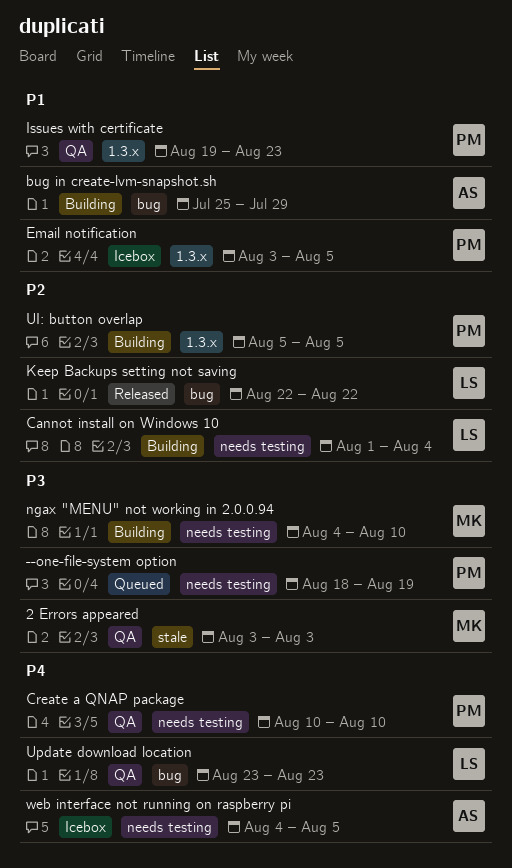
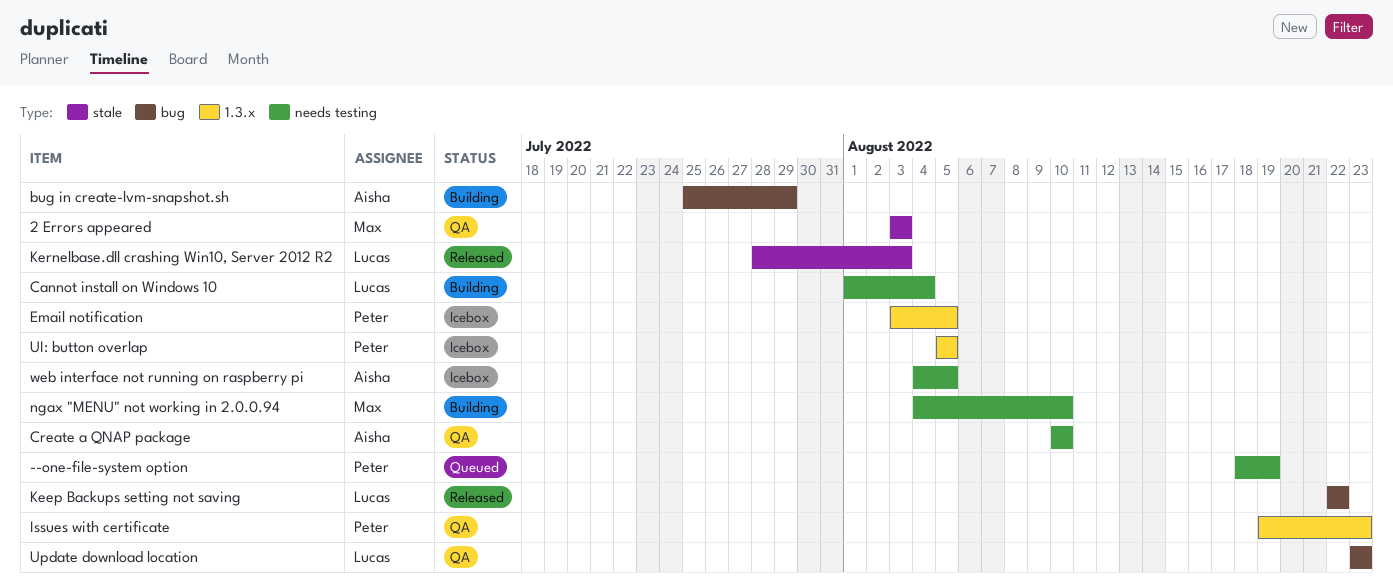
Create a QNAP package, owner: Peter -> Aisha
Kernelbase.dll crashing Win10, Server 2012 R2: none -> present
UI: button overlap, status: Building -> Icebox

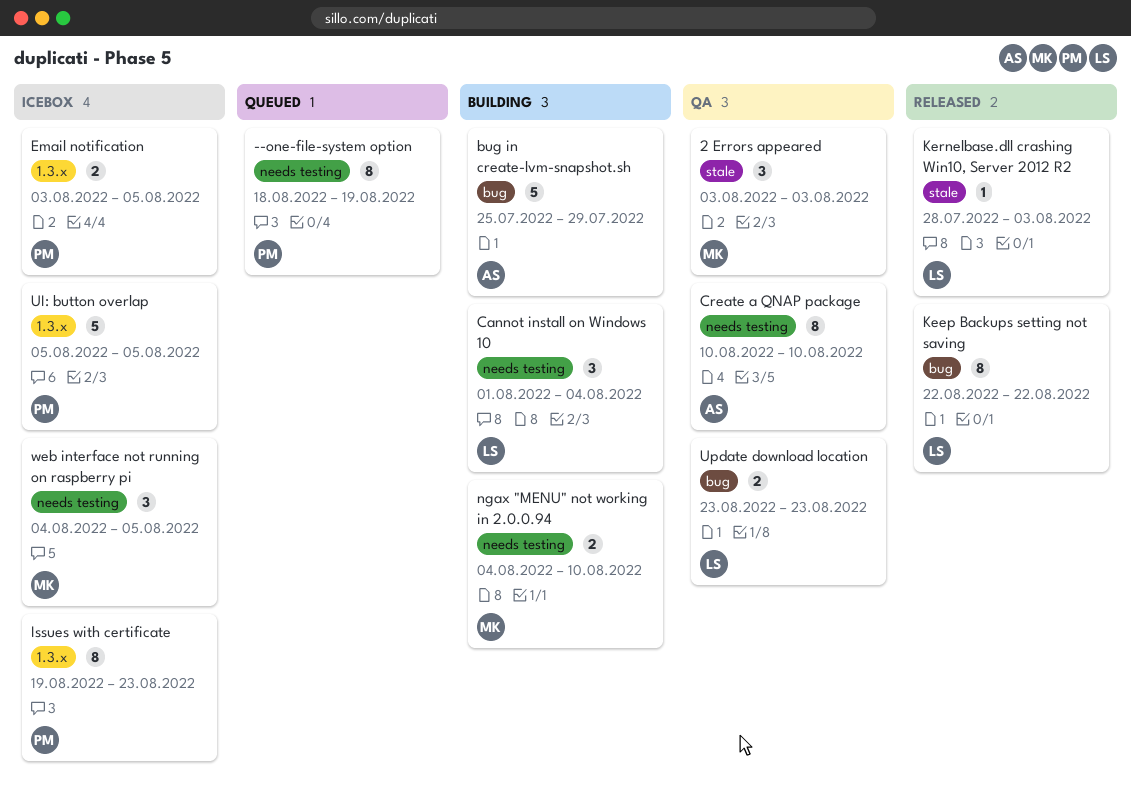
Issues with certificate, status: QA -> Icebox
web interface not running on raspberry pi, owner: Aisha -> Max

